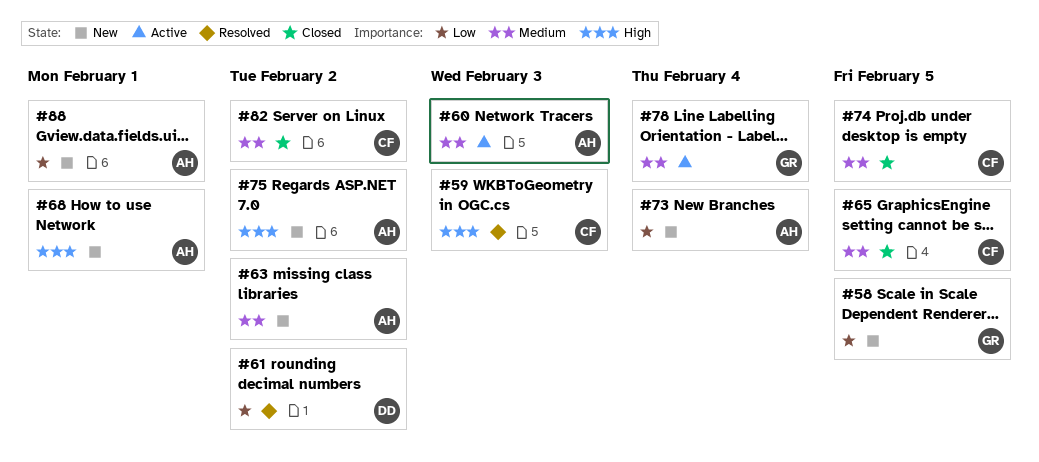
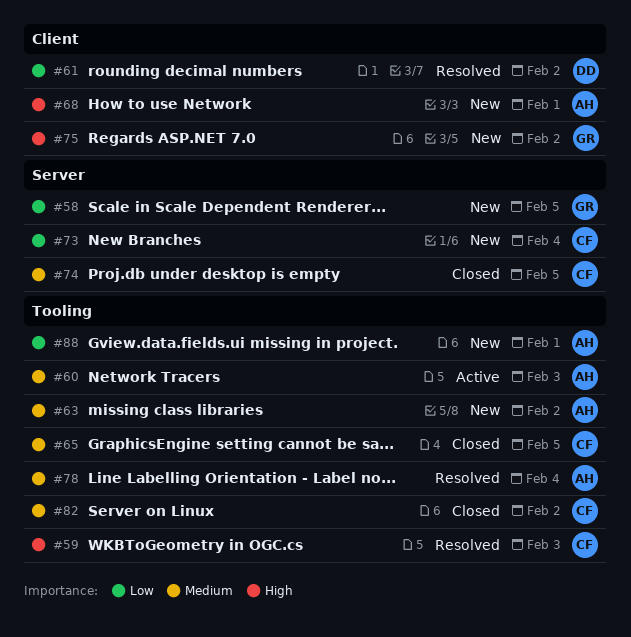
#73, owner: AH -> CF
#75, owner: AH -> GR
#78, status: Active -> Resolved
#78, owner: GR -> AH

